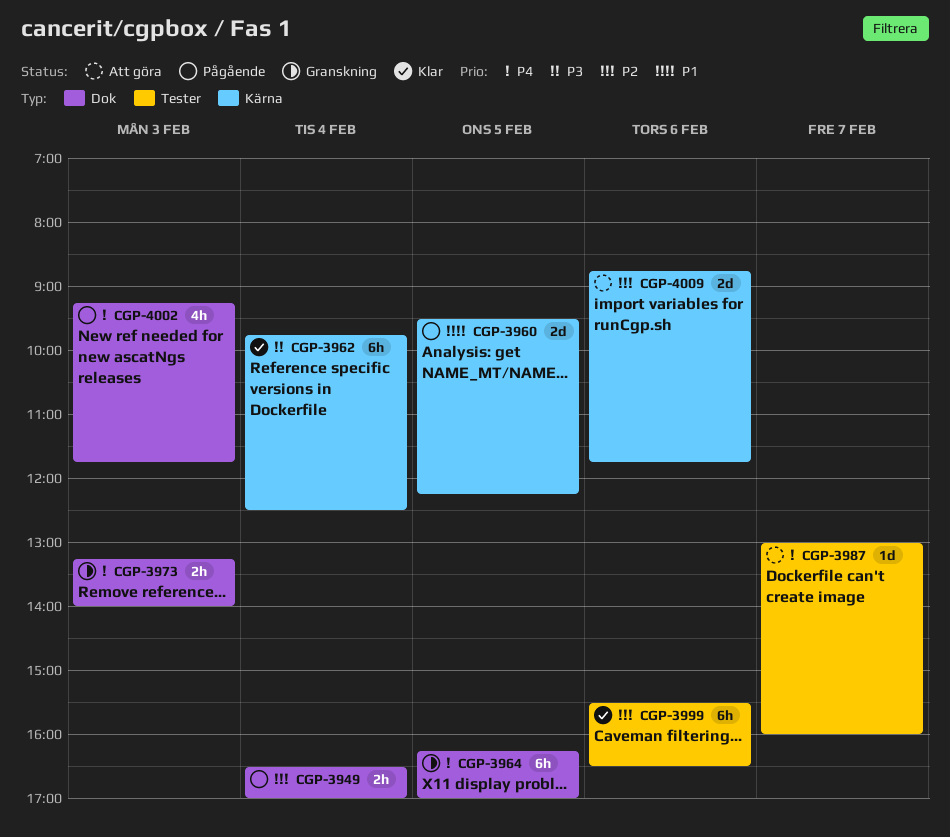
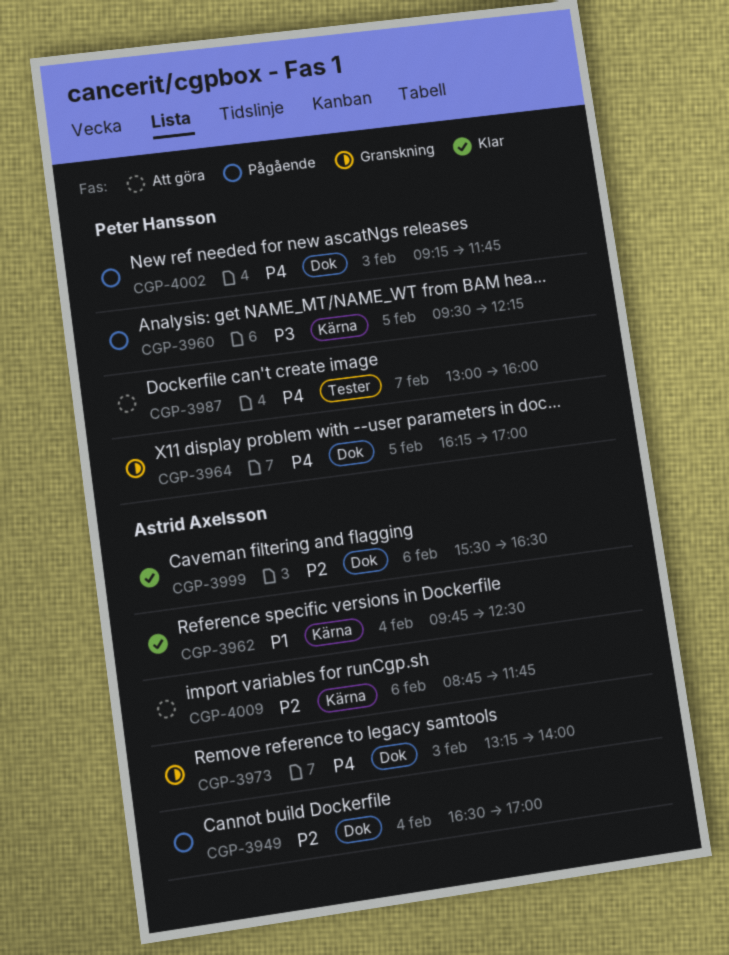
CGP-3960, priority: P1 -> P3
CGP-3962, priority: P3 -> P1
CGP-3999, label: Tester -> Dok

